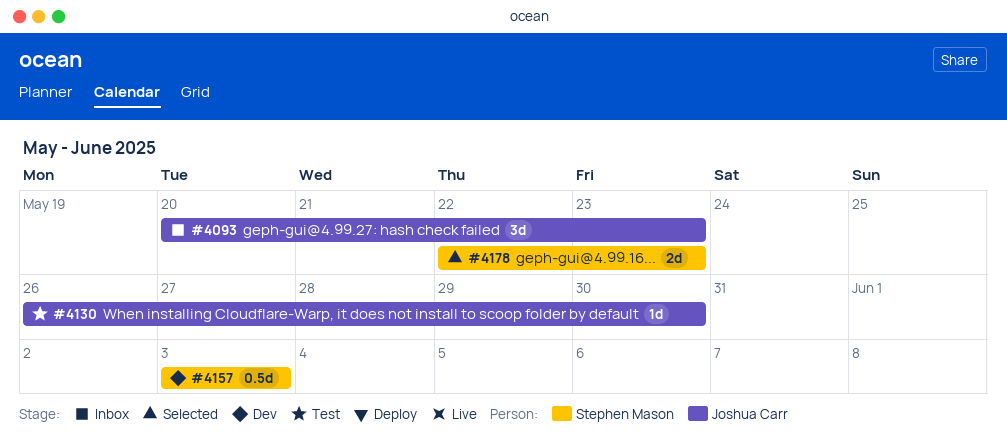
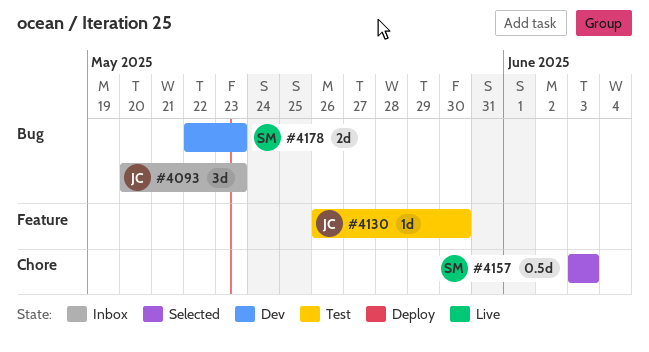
#4157, status: Dev -> Selected
#4178, status: Selected -> Dev

